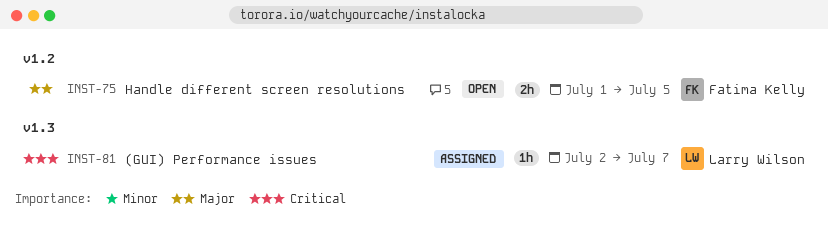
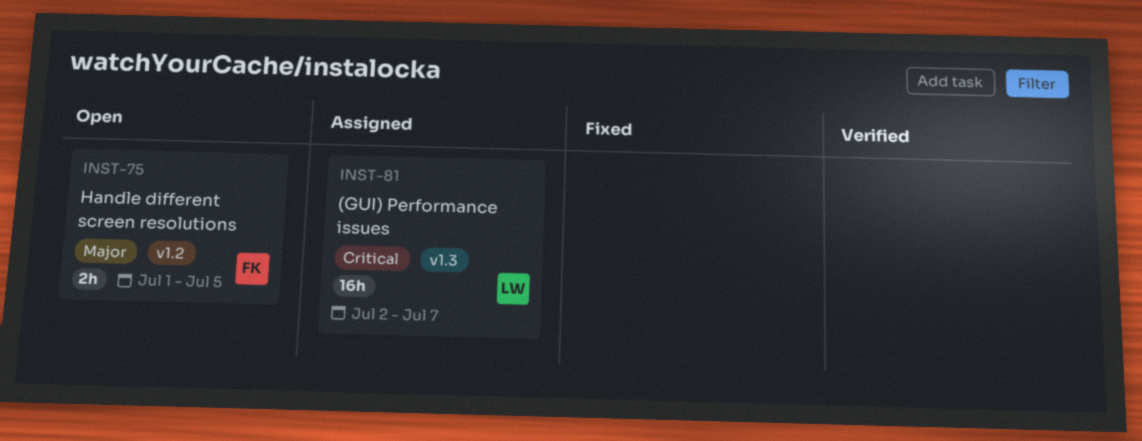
INST-81, estimate: 1h -> 16h

